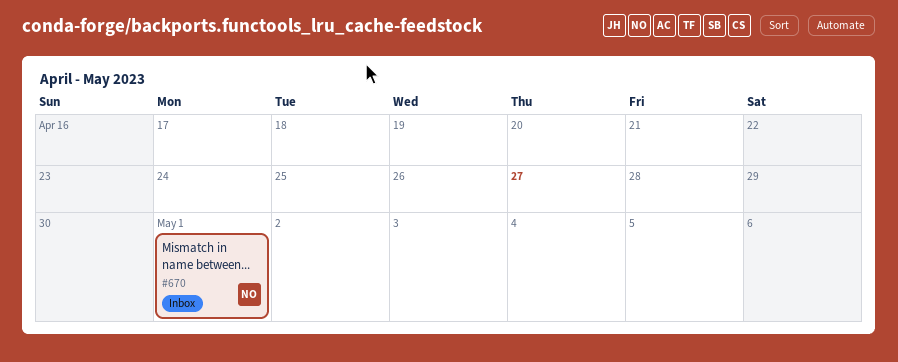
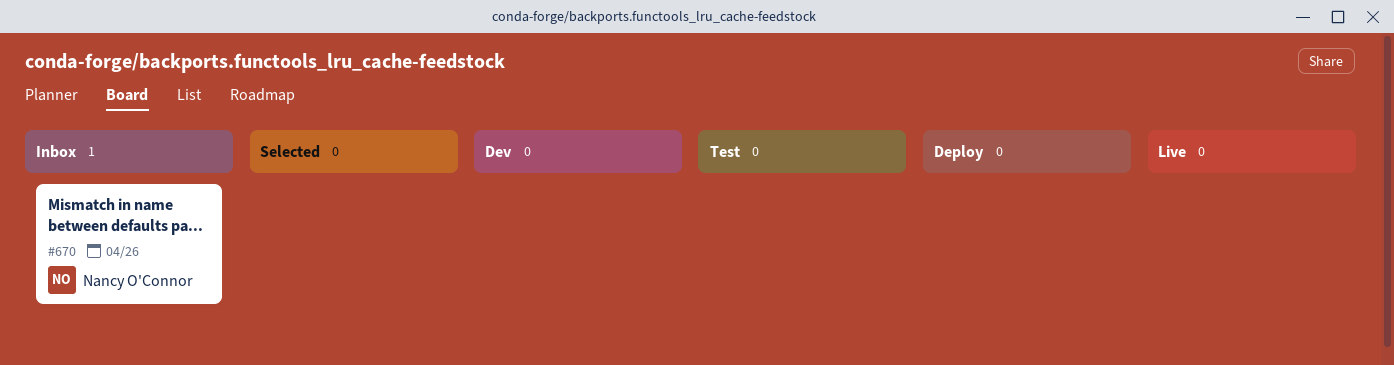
#670, due: May 1 -> Apr 26

